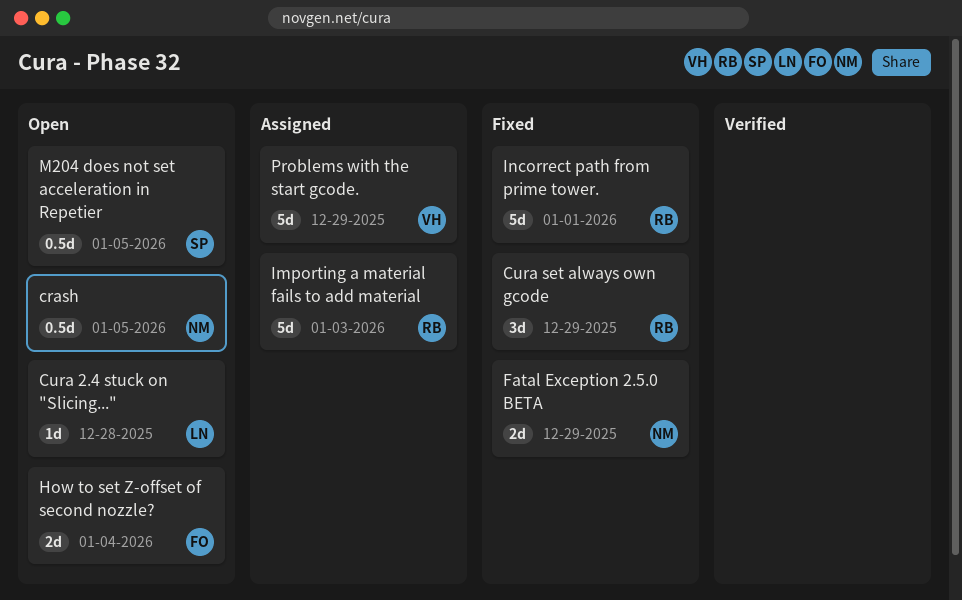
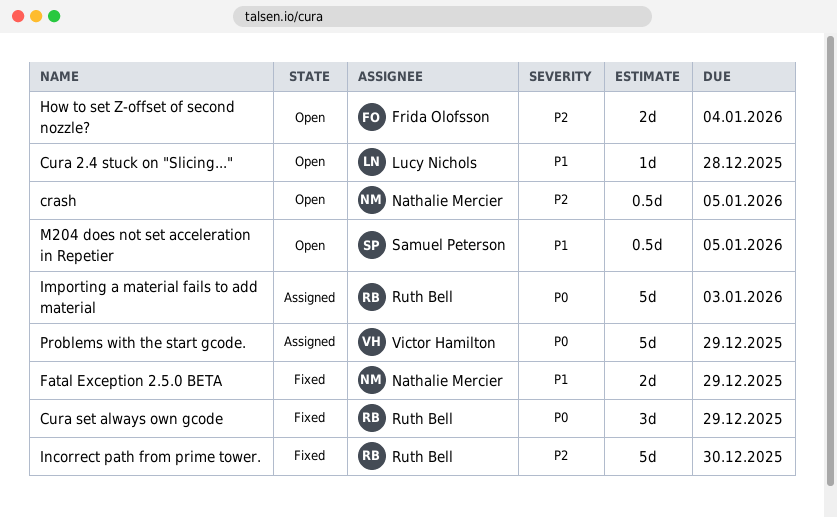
Incorrect path from prime tower., due: Jan 1 -> Dec 30

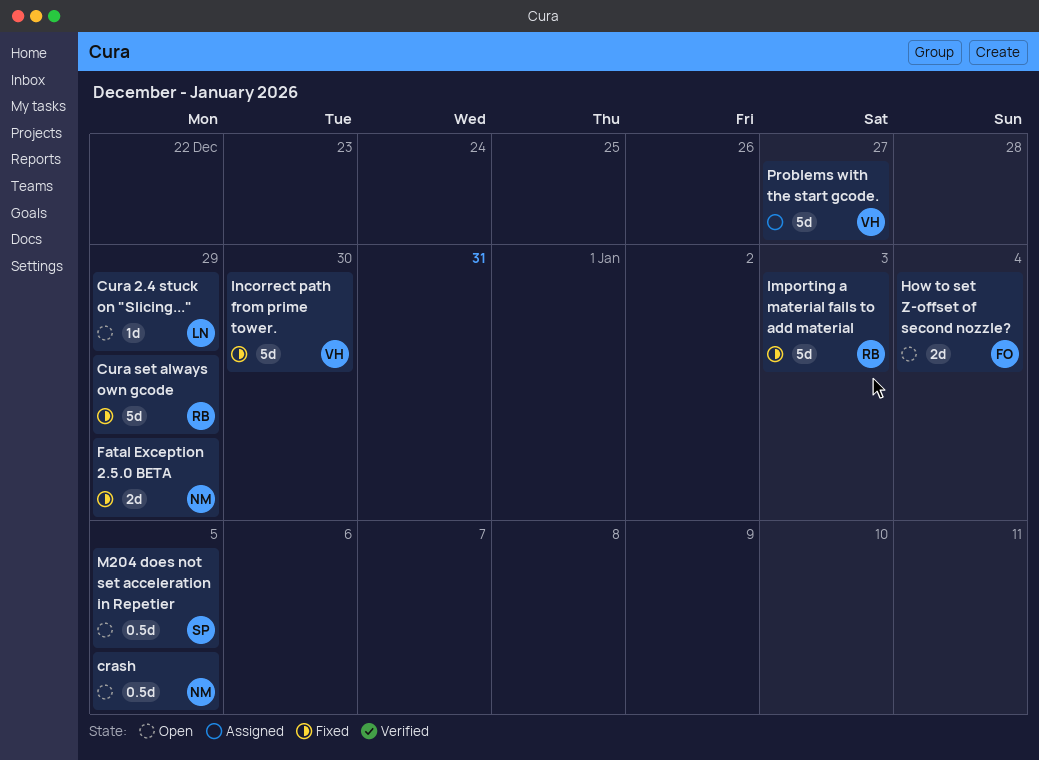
Cura 2.4 stuck on "Slicing...", due: Dec 28 -> Dec 29
Cura set always own gcode, estimate: 3d -> 5d
Importing a material fails to add material, status: Assigned -> Fixed
Incorrect path from prime tower., owner: Ruth Bell -> Victor Hamilton
Problems with the start gcode., due: Dec 29 -> Dec 27

